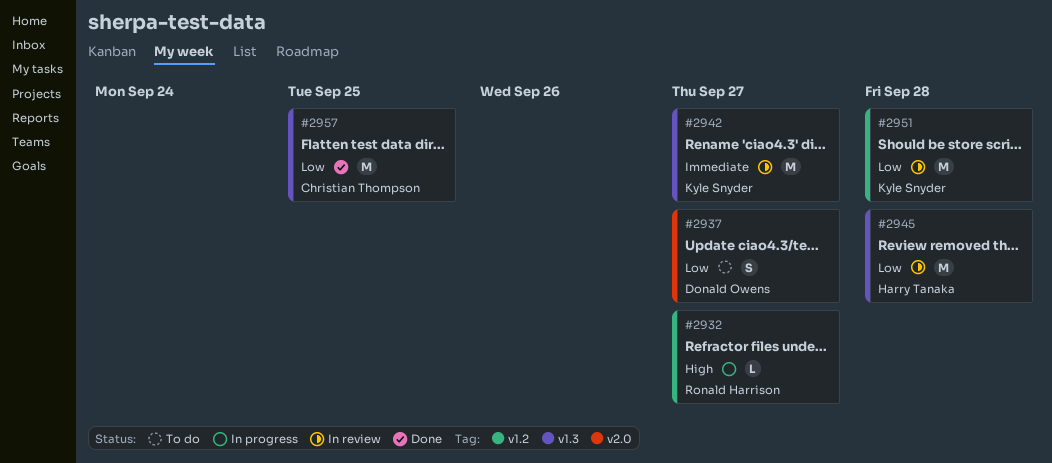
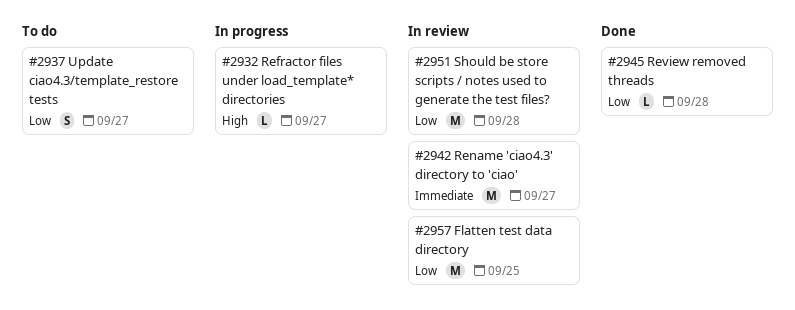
#2945, status: In review -> Done
#2945, estimate: M -> L
#2957, status: Done -> In review

